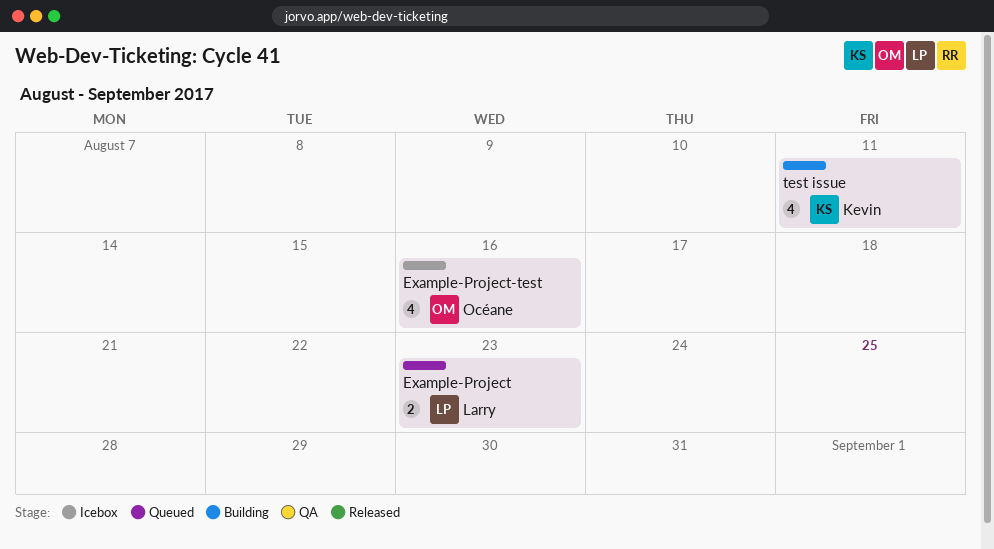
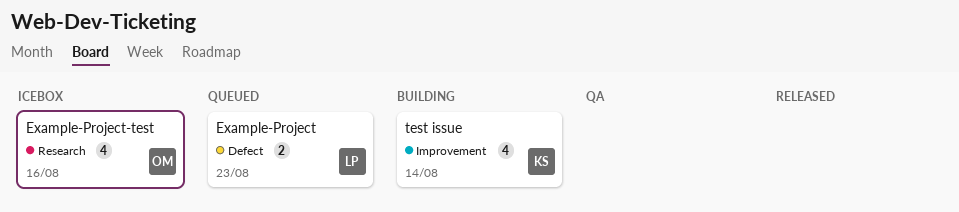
test issue, due: Aug 11 -> Aug 14

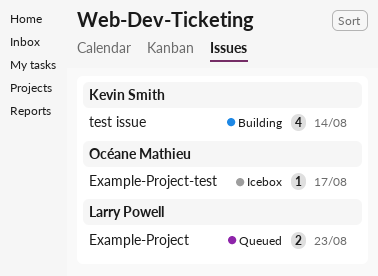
Example-Project-test, estimate: 4 -> 1
Example-Project-test, due: Aug 16 -> Aug 17

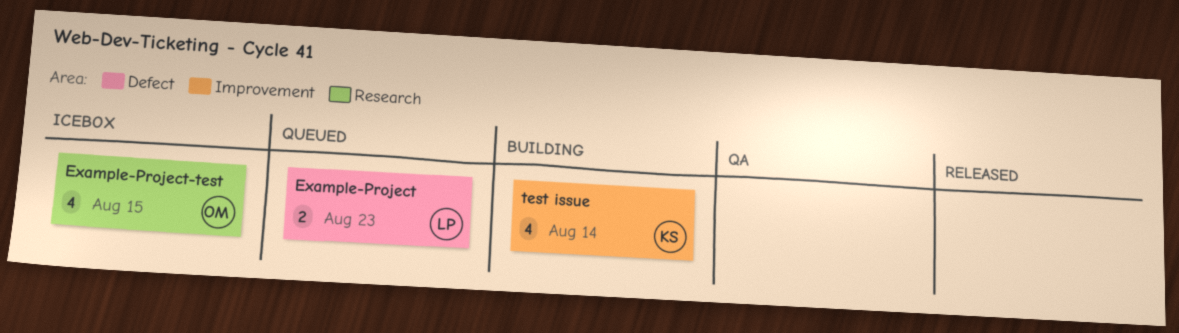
Example-Project-test, estimate: 1 -> 4
Example-Project-test, due: Aug 17 -> Aug 15

